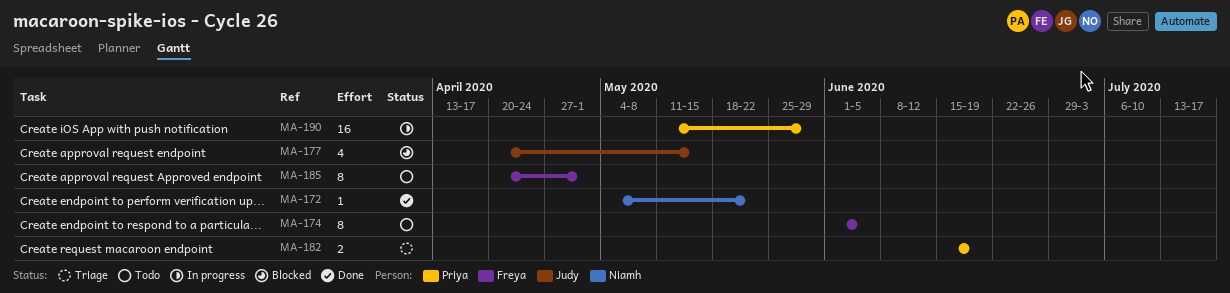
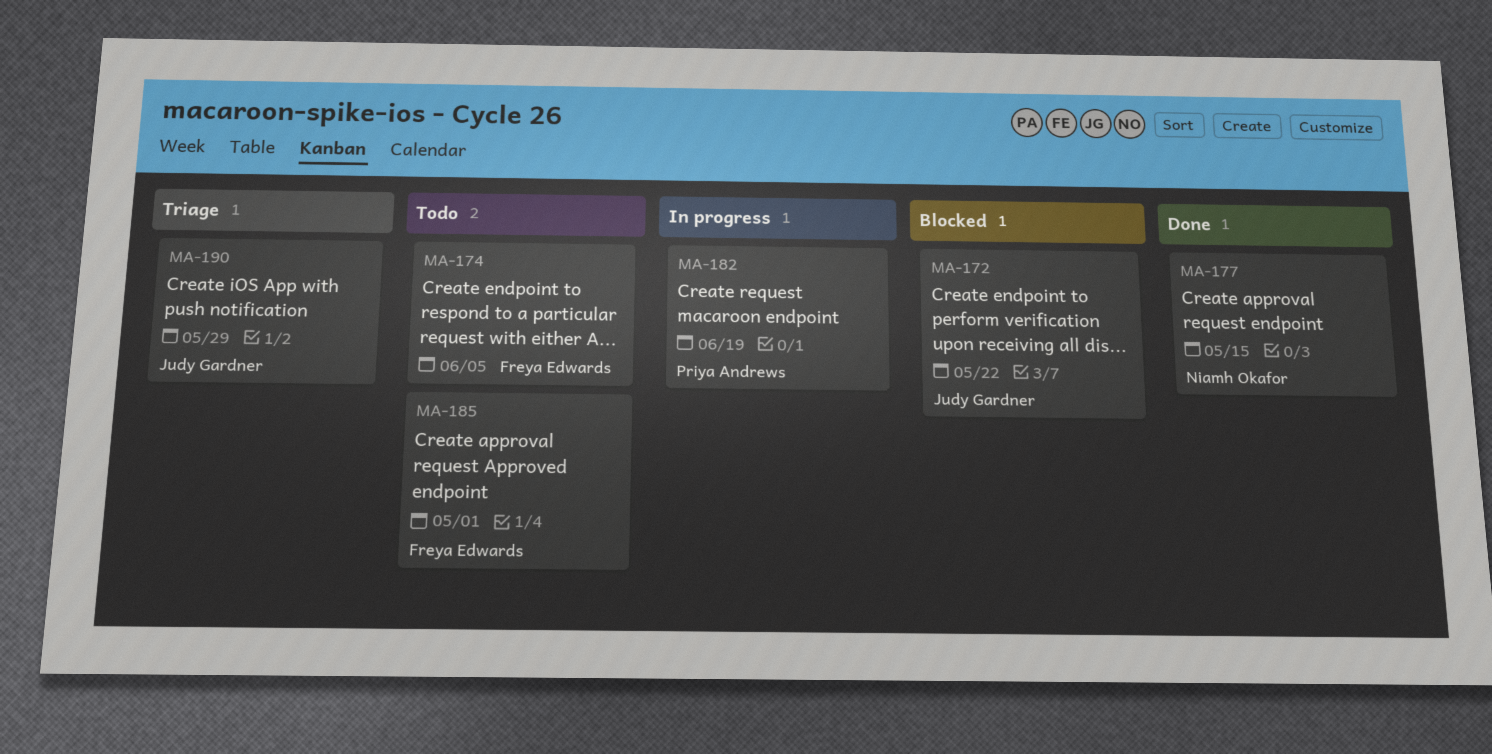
MA-172, status: Done -> Blocked
MA-172, owner: Niamh Okafor -> Judy Gardner
MA-177, status: Blocked -> Done
MA-177, owner: Judy Gardner -> Niamh Okafor
MA-182, status: Triage -> In progress
MA-190, status: In progress -> Triage
MA-190, owner: Priya Andrews -> Judy Gardner

